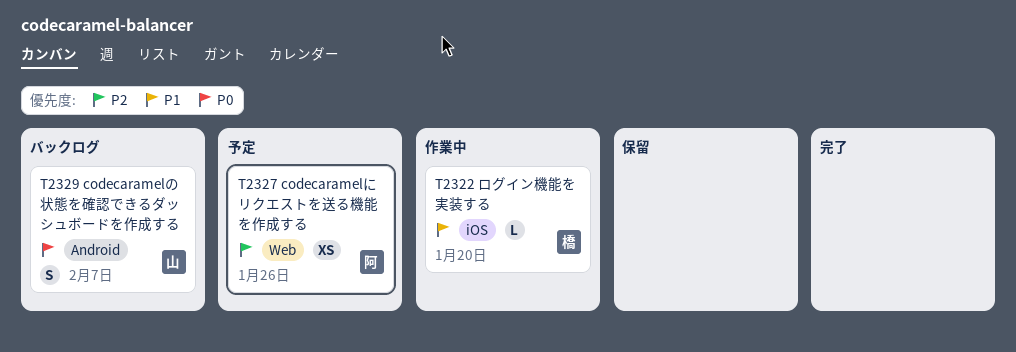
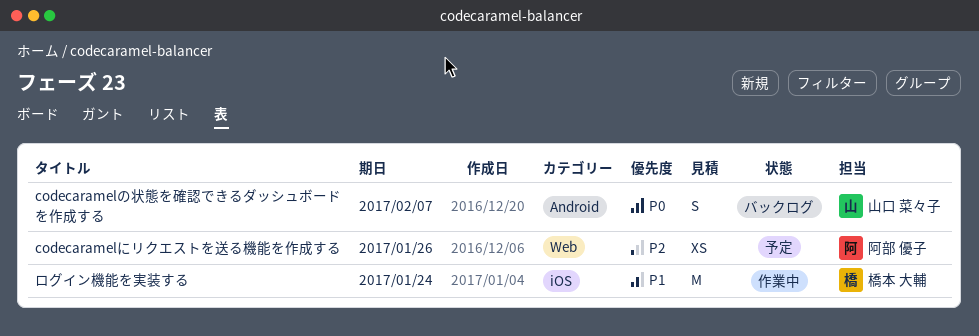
ログイン機能を実装する, estimate: L -> M
ログイン機能を実装する, due: Jan 20 -> Jan 24

